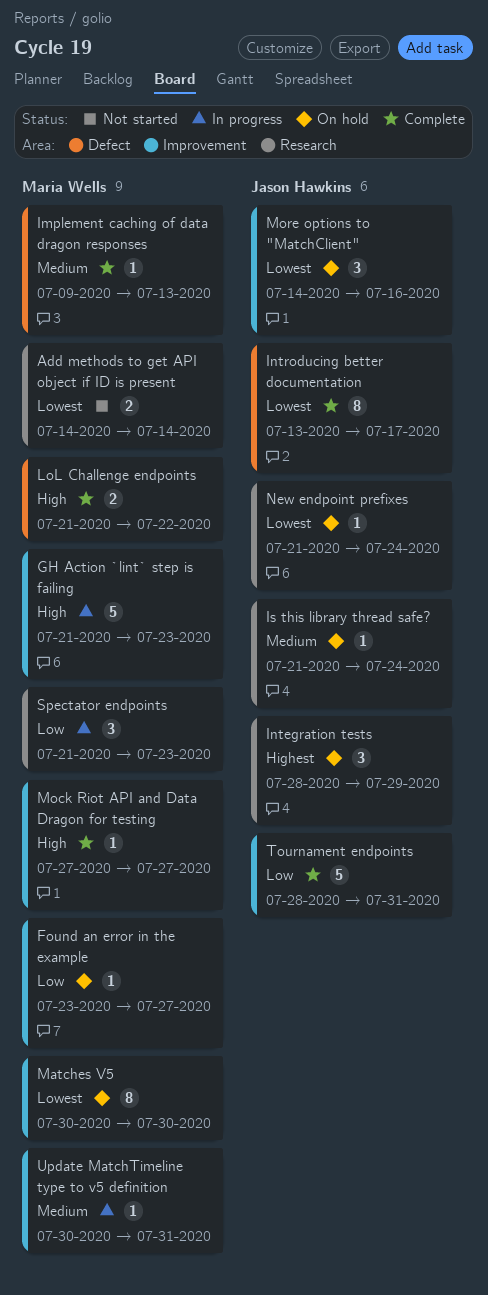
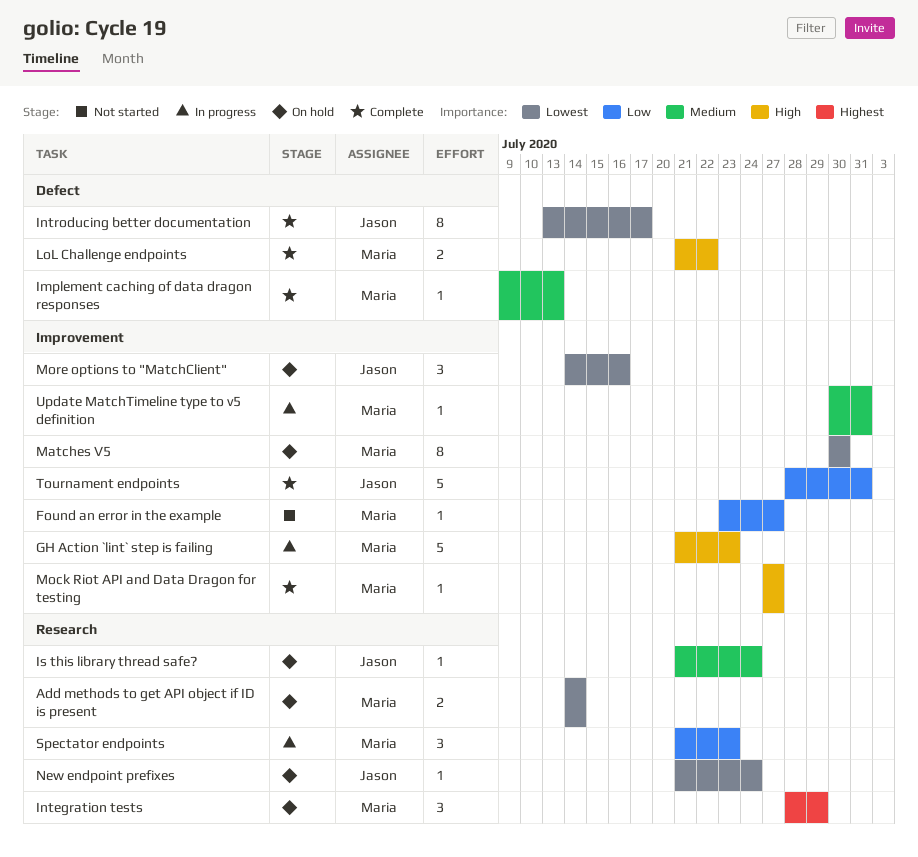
Add methods to get API object if ID is present, status: Not started -> On hold
Found an error in the example, status: On hold -> Not started
Integration tests, owner: Jason Hawkins -> Maria Wells

